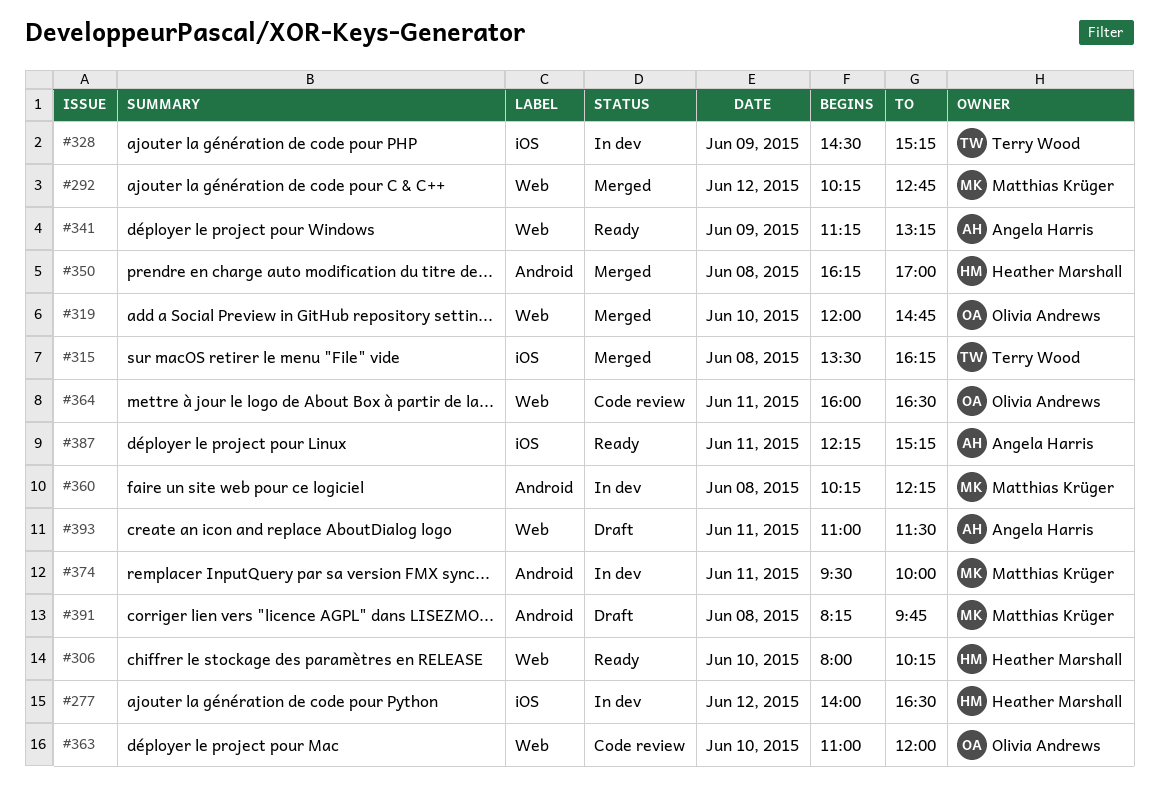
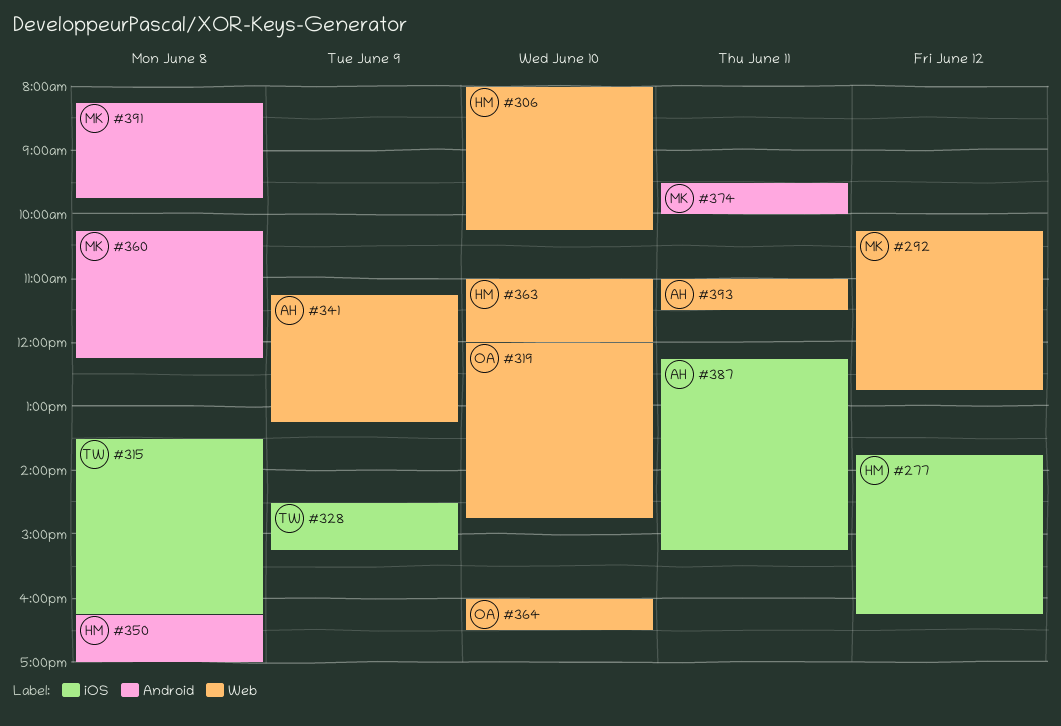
#277, begins: 14:00 -> 13:45
#277, ends: 16:30 -> 16:15
#363, owner: Olivia Andrews -> Heather Marshall
#364, day: Jun 11 -> Jun 10

